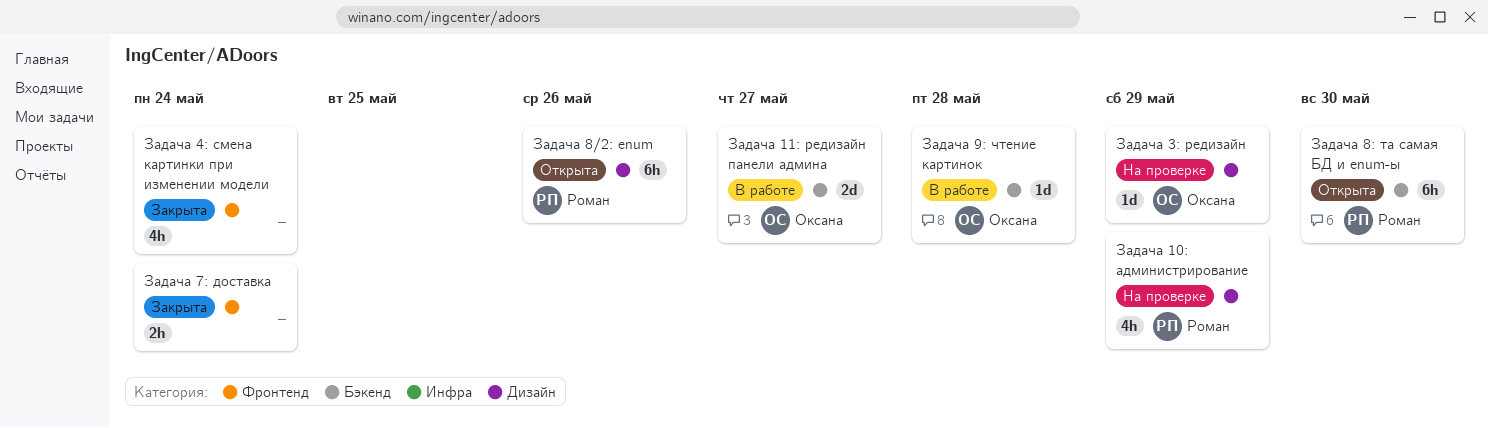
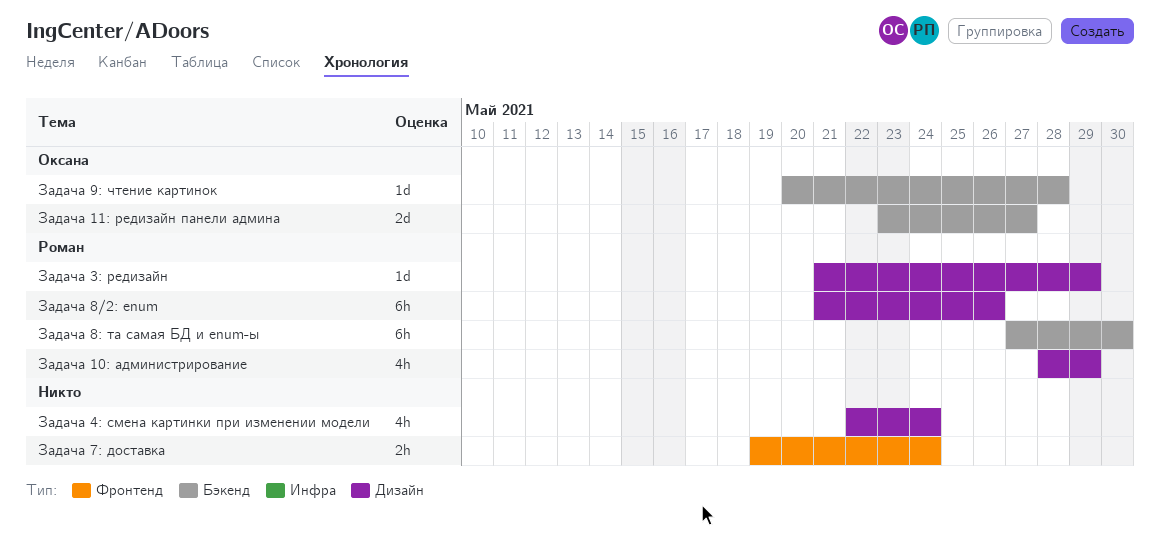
Задача 3: редизайн, owner: Оксана -> Роман
Задача 4: смена картинки при изменении модели, label: Фронтенд -> Дизайн

